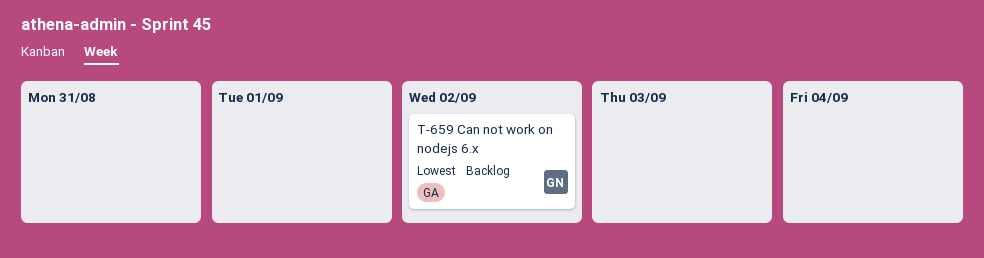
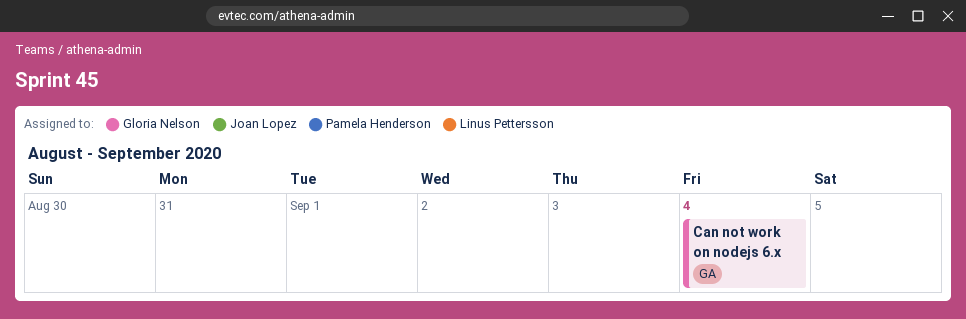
Can not work on nodejs 6.x, due: Sep 2 -> Sep 4

